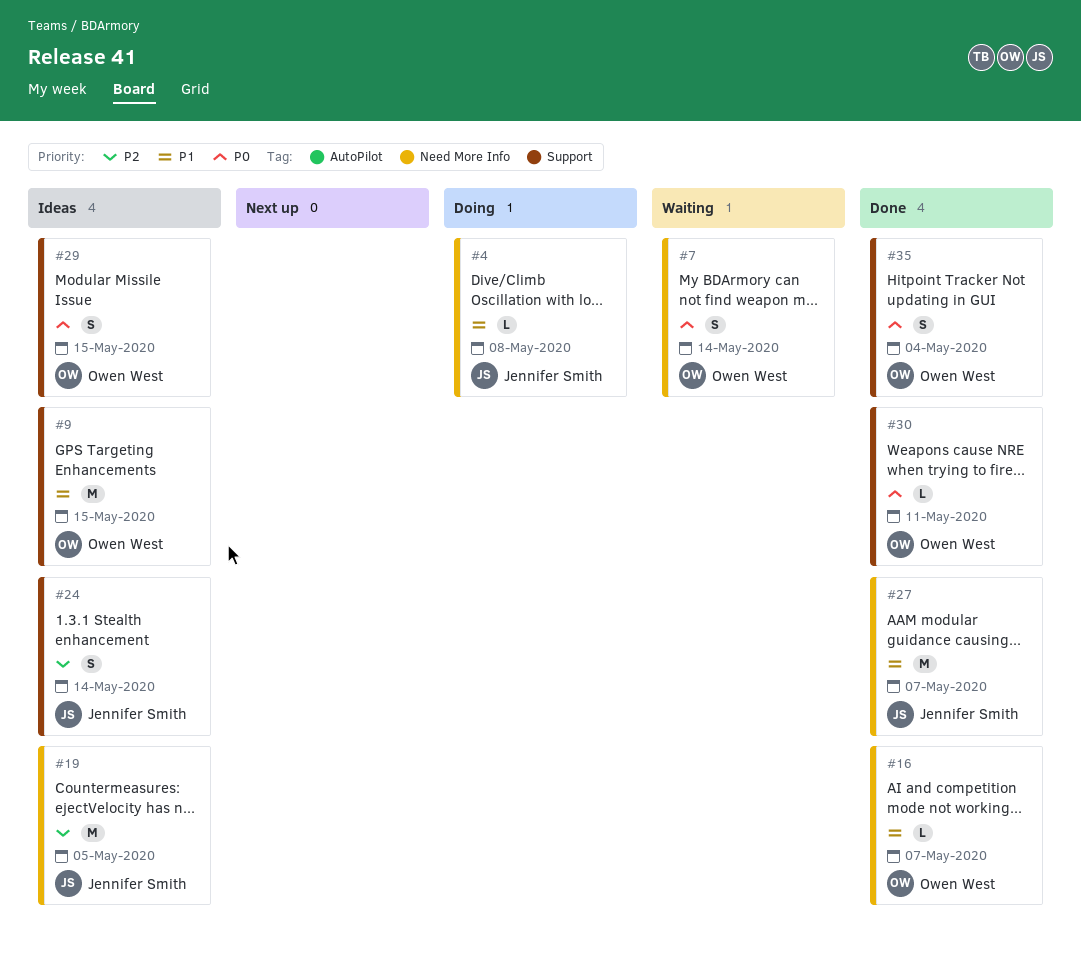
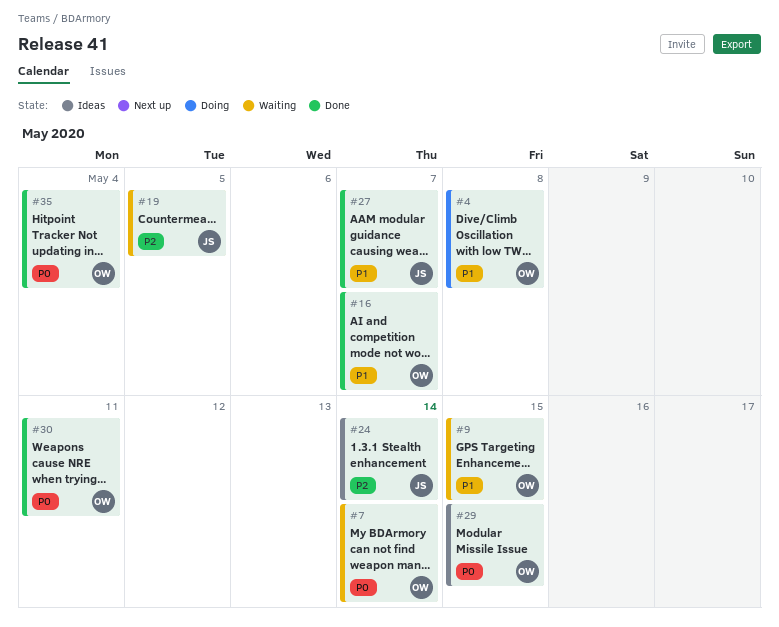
#4, owner: Jennifer Smith -> Owen West
#9, status: Ideas -> Waiting
#19, status: Ideas -> Waiting

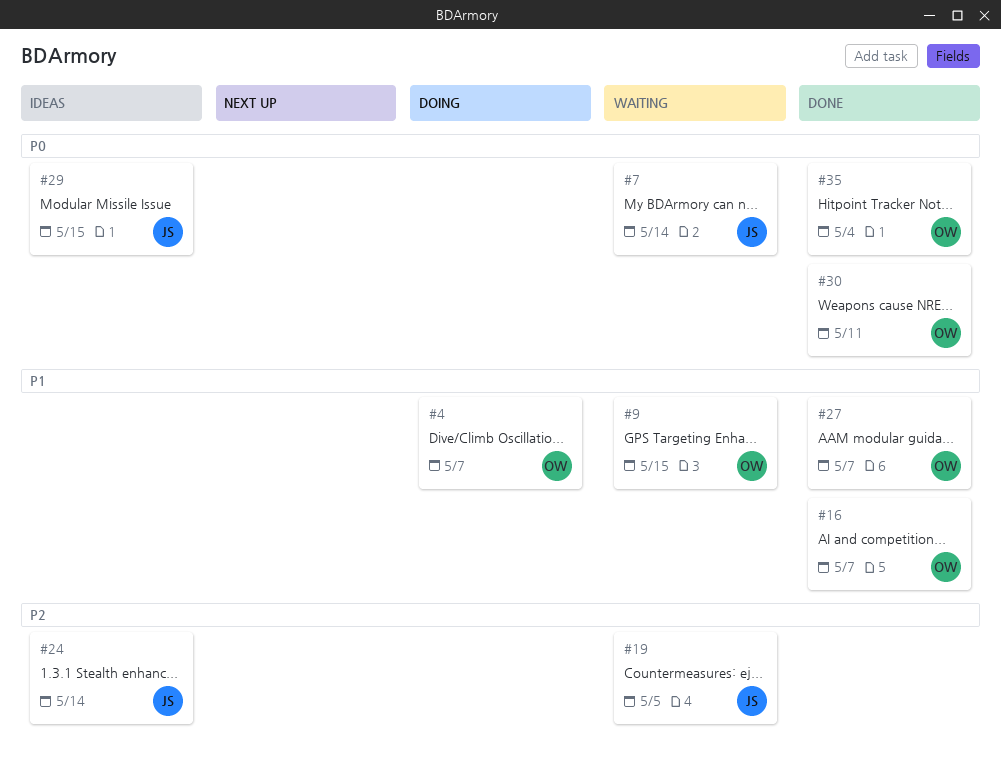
#4, due: May 8 -> May 7
#7, owner: OW -> JS
#27, owner: JS -> OW
#29, owner: OW -> JS

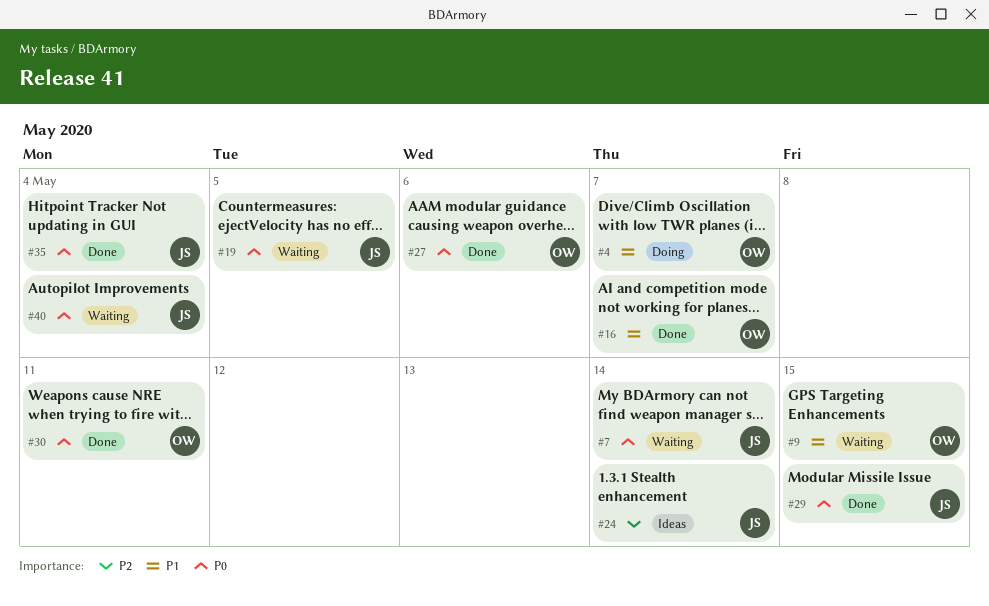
#19, priority: P2 -> P0
#27, priority: P1 -> P0
#27, due: May 7 -> May 6
#29, status: Ideas -> Done
#35, owner: OW -> JS
#40: none -> present

